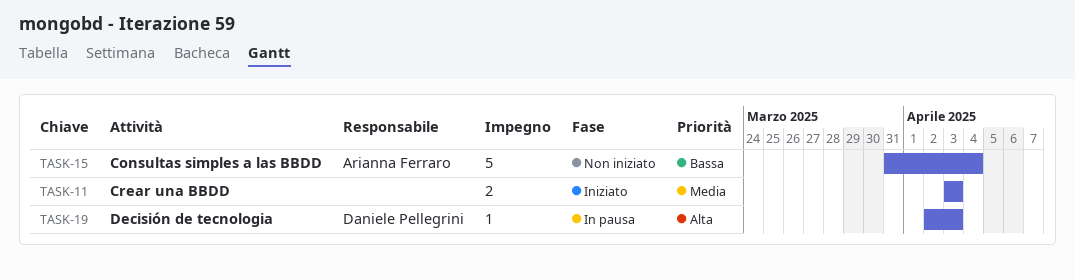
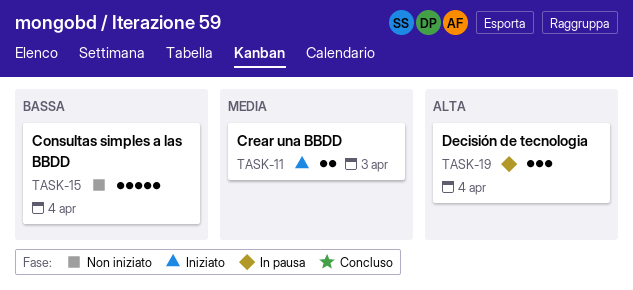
TASK-19, estimate: 1 -> 3
TASK-19, due: Apr 3 -> Apr 4

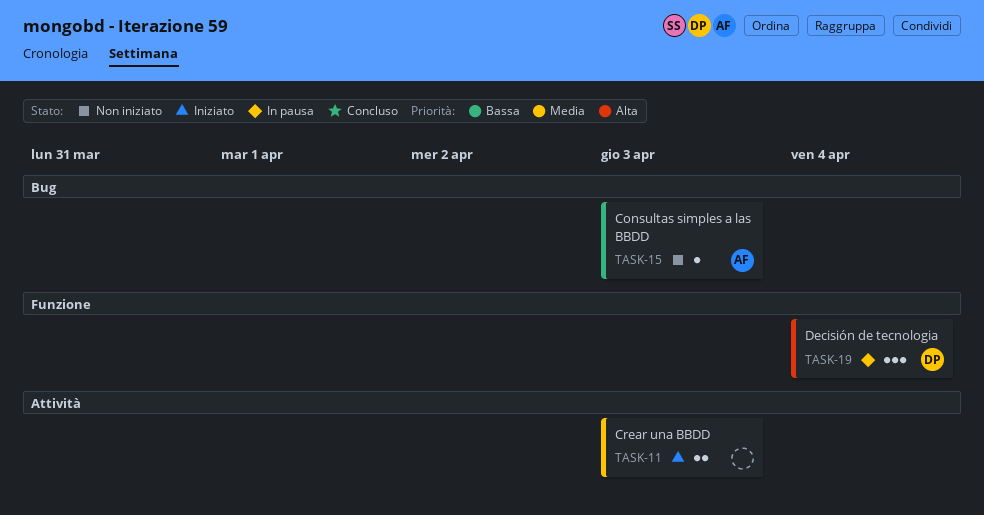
TASK-15, estimate: 5 -> 1
TASK-15, due: Apr 4 -> Apr 3

